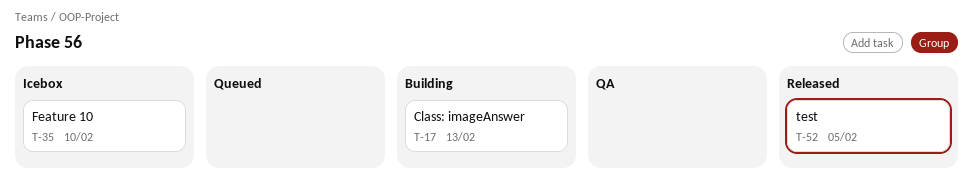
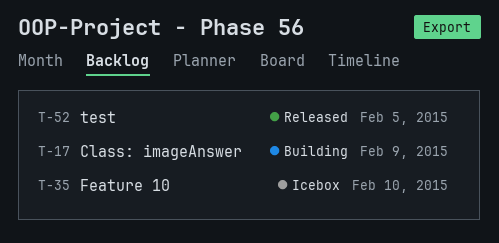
T-17, due: Feb 13 -> Feb 9

